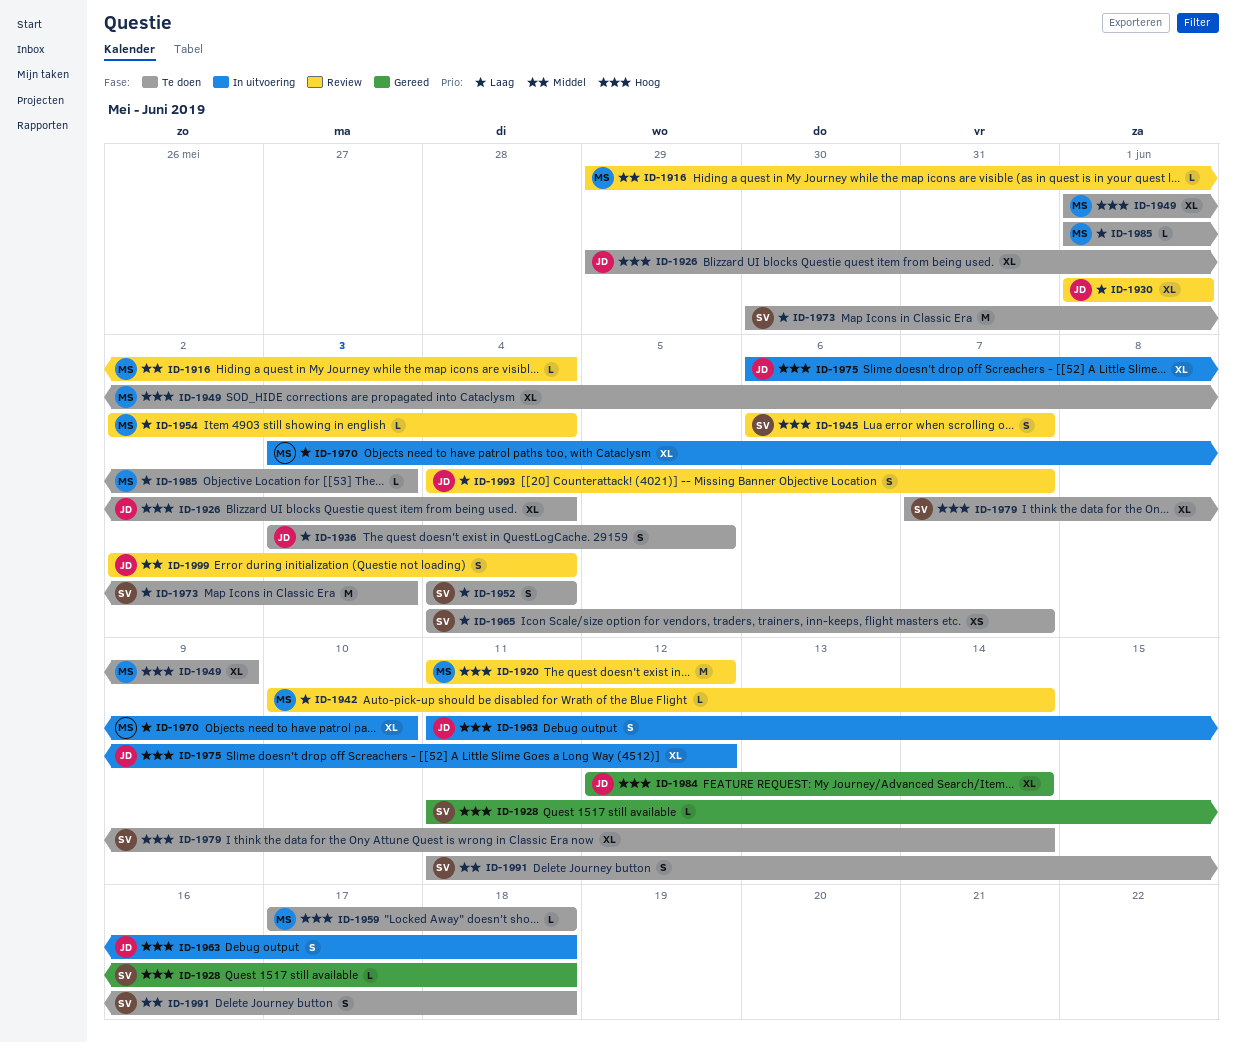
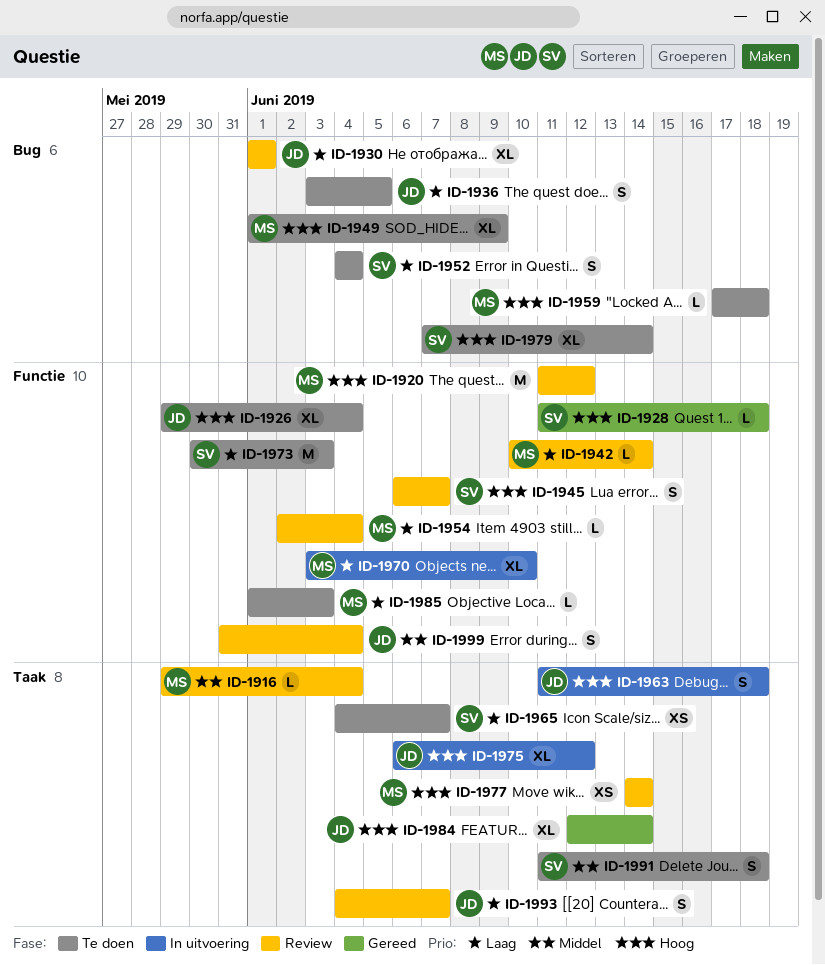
ID-1977: none -> present
ID-1999, start: Jun 2 -> May 31

